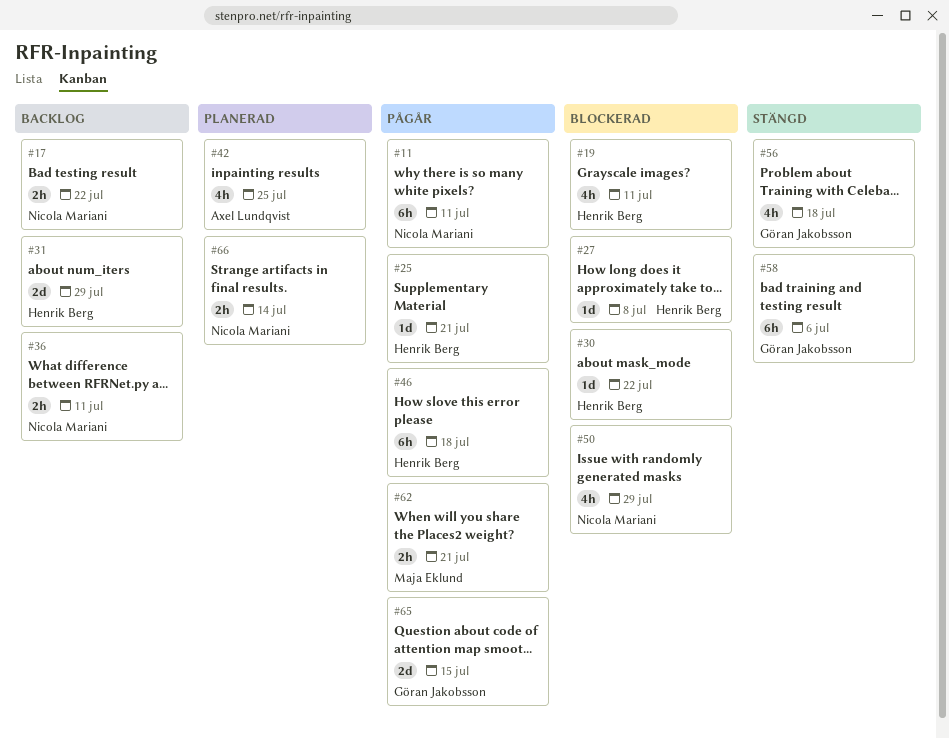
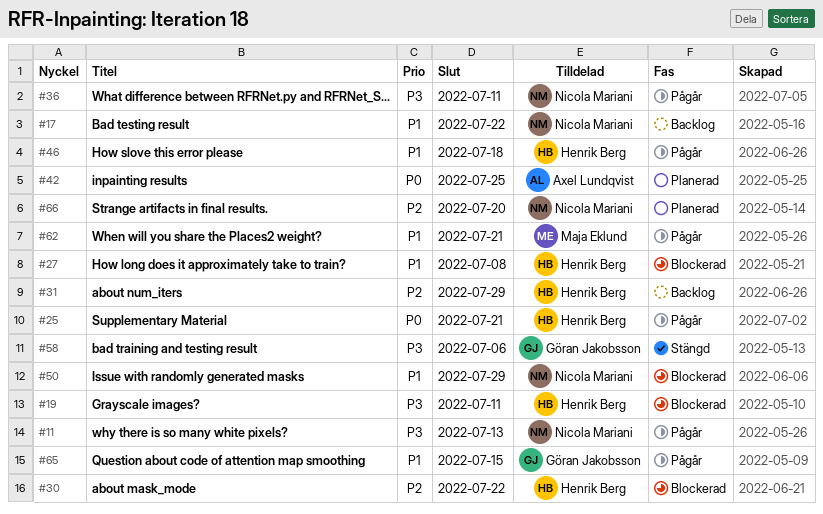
#11, due: Jul 11 -> Jul 13
#36, status: Backlog -> Pågår
#56: present -> none
#66, due: Jul 14 -> Jul 20

